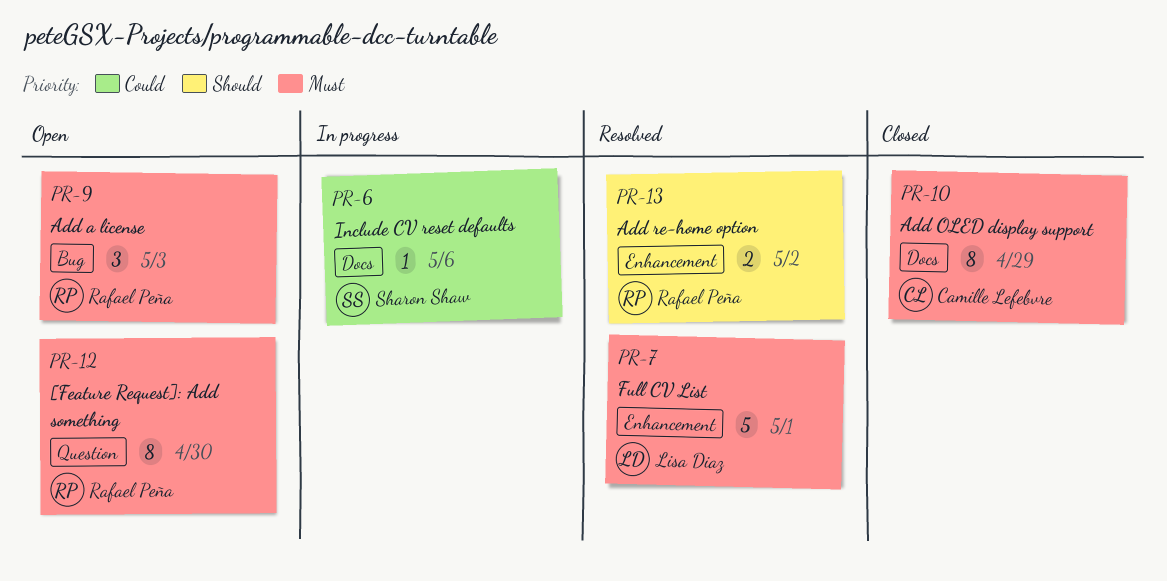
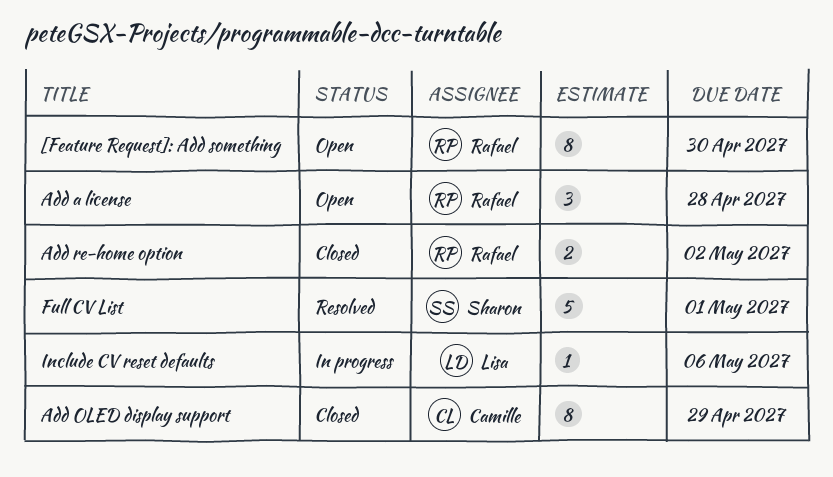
Add a license, due: May 3 -> Apr 28
Add re-home option, status: Resolved -> Closed
Full CV List, owner: Lisa Diaz -> Sharon Shaw
Include CV reset defaults, owner: Sharon Shaw -> Lisa Diaz

